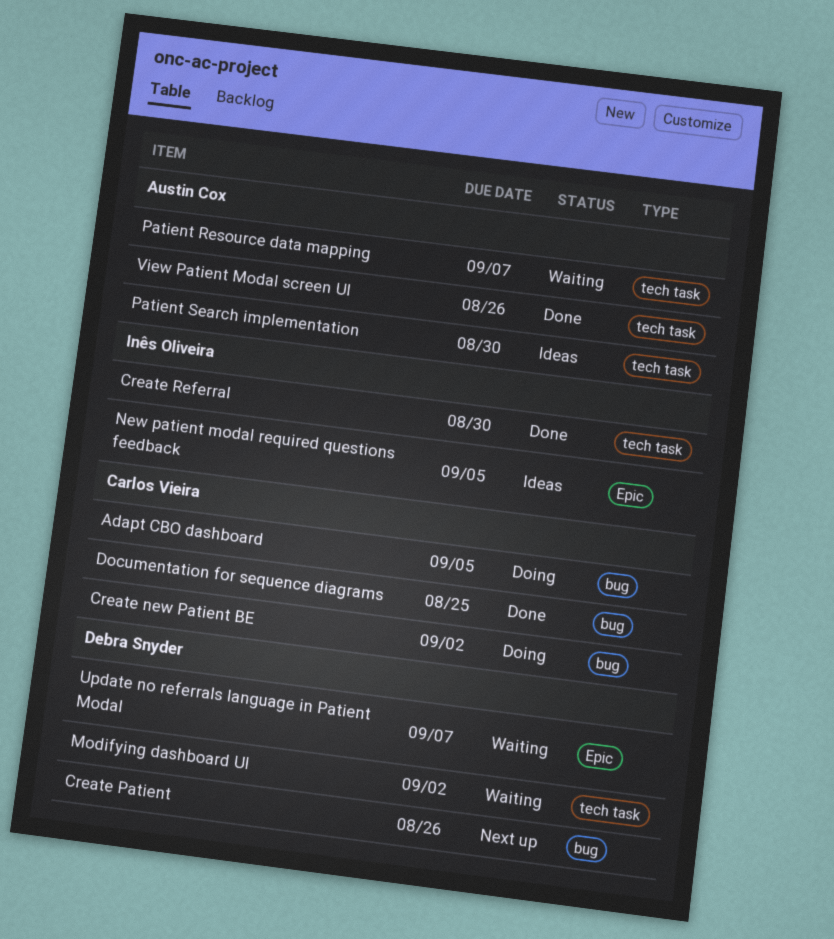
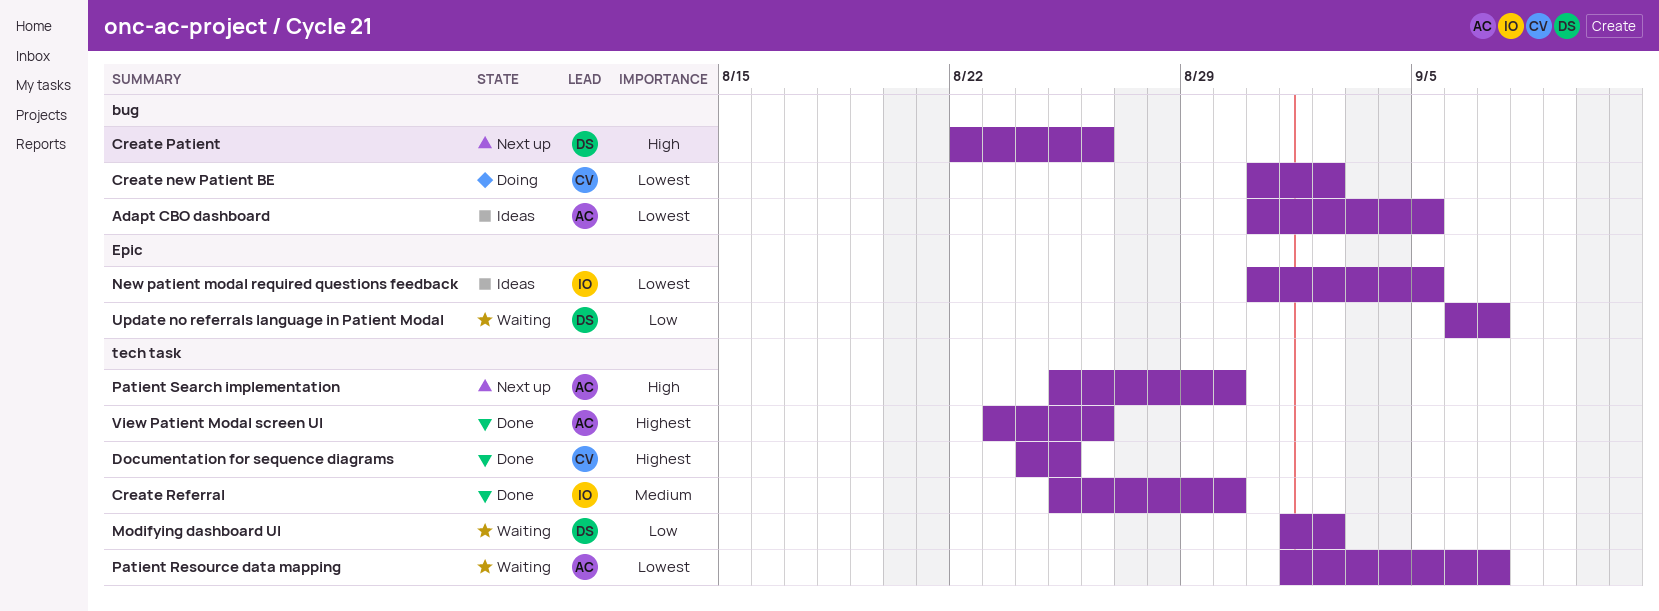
Adapt CBO dashboard, status: Doing -> Ideas
Adapt CBO dashboard, owner: Carlos Vieira -> Austin Cox
Documentation for sequence diagrams, label: bug -> tech task
Patient Search implementation, status: Ideas -> Next up

